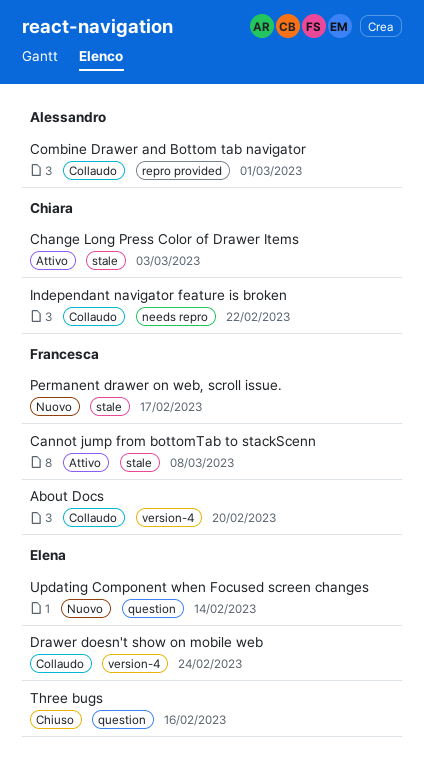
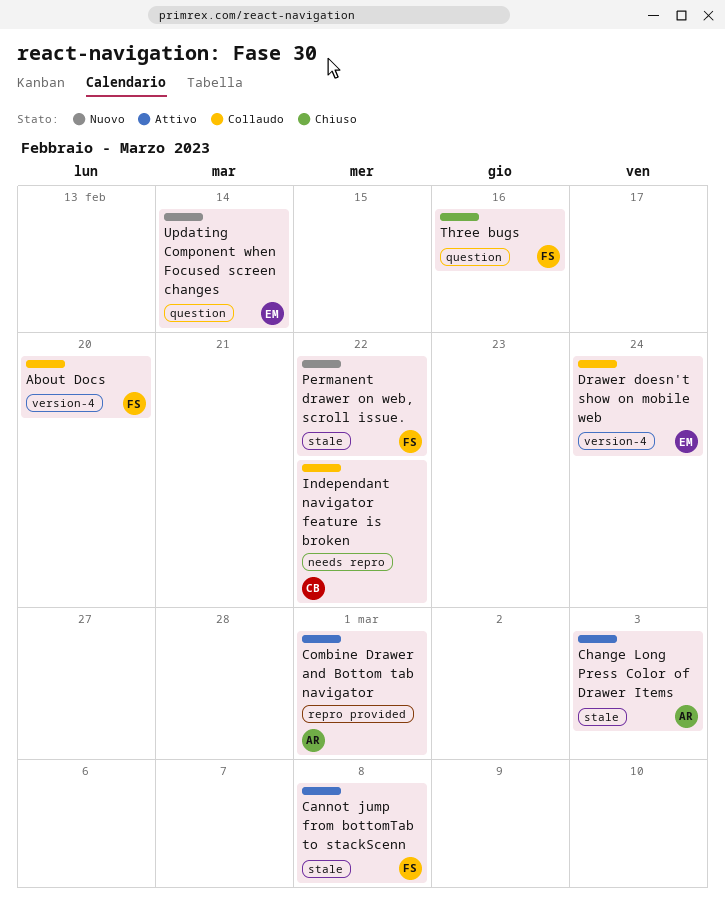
Change Long Press Color of Drawer Items, owner: Chiara -> Alessandro
Combine Drawer and Bottom tab navigator, status: Collaudo -> Attivo
Permanent drawer on web, scroll issue., due: Feb 17 -> Feb 22
Three bugs, owner: Elena -> Francesca

